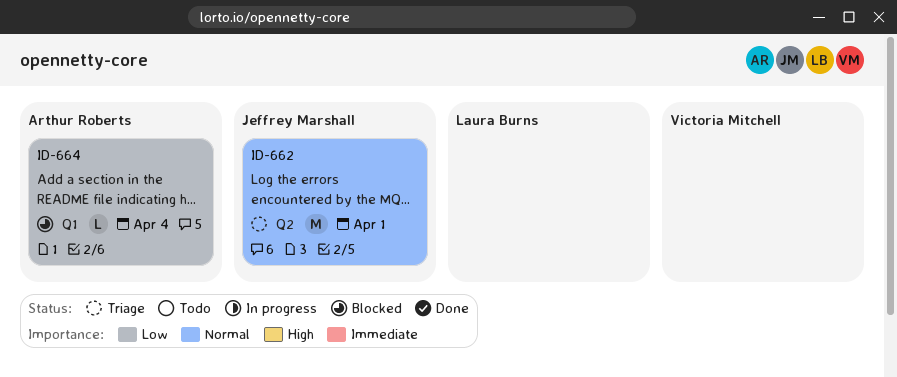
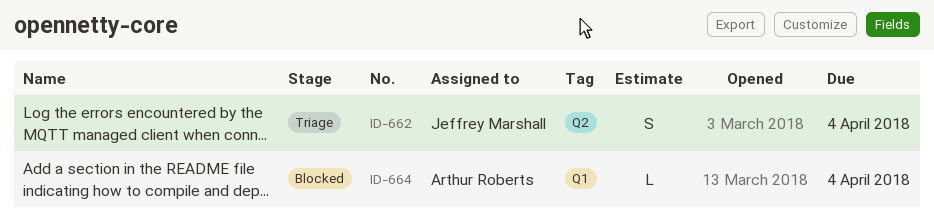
ID-662, estimate: M -> S
ID-662, due: Apr 1 -> Apr 4

